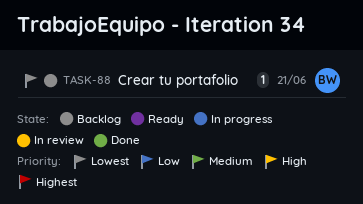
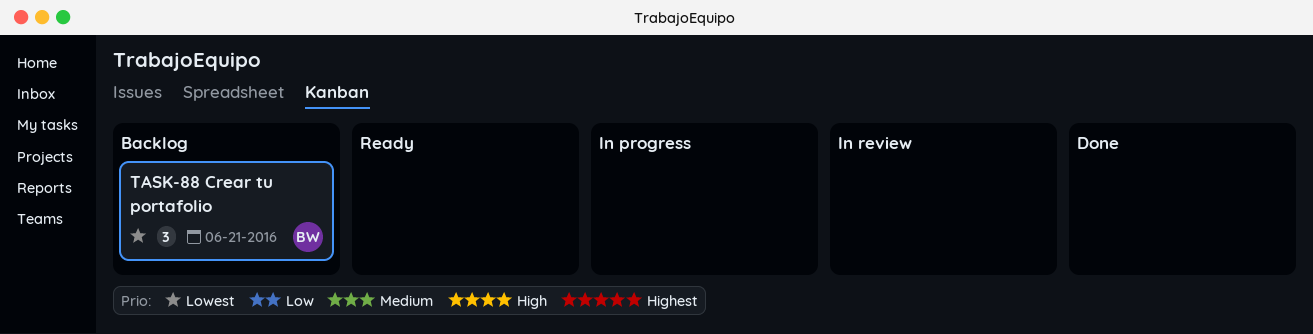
TASK-88, estimate: 1 -> 3

